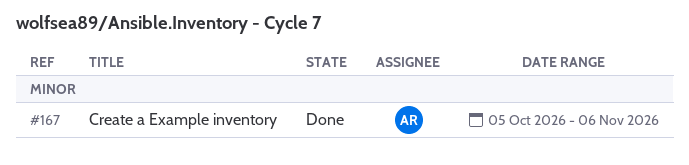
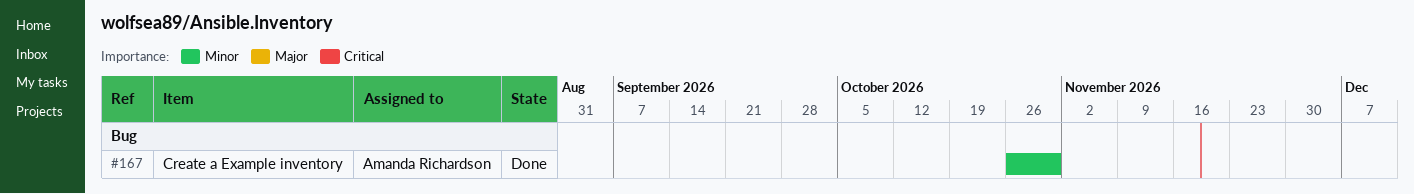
#167, start: Oct 5 -> Oct 26
#167, due: Nov 6 -> Oct 30

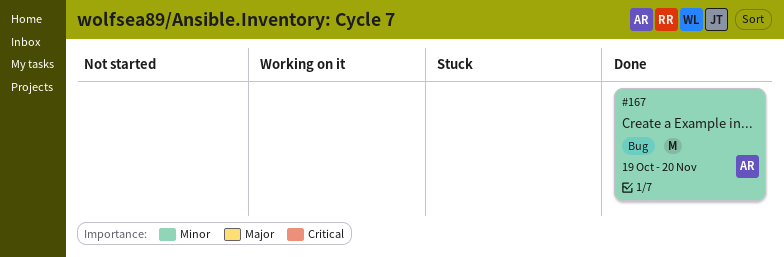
#167, start: Oct 26 -> Oct 19
#167, due: Oct 30 -> Nov 20

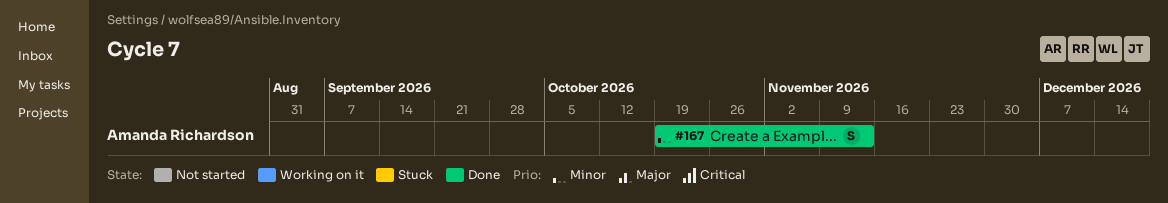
#167, estimate: M -> S
#167, due: Nov 20 -> Nov 13

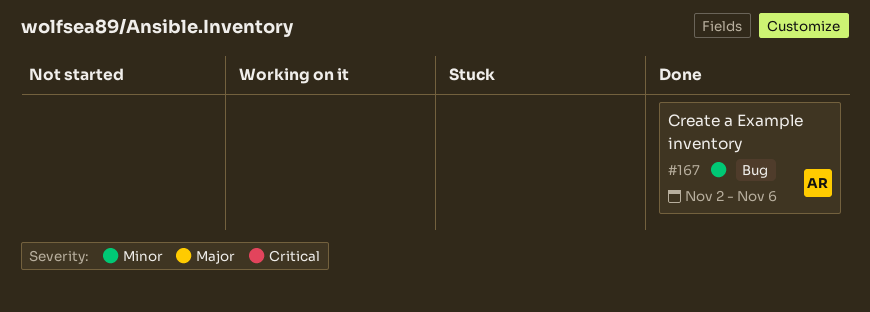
#167, start: Oct 19 -> Nov 2
#167, due: Nov 13 -> Nov 6

